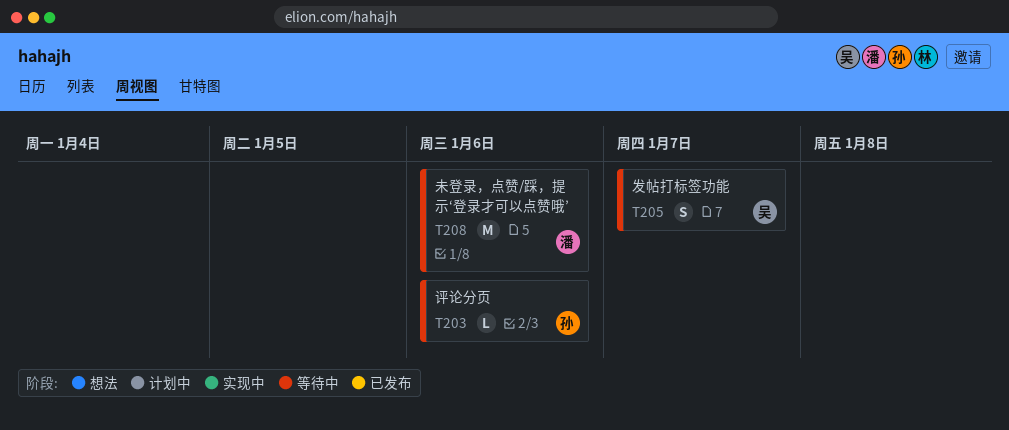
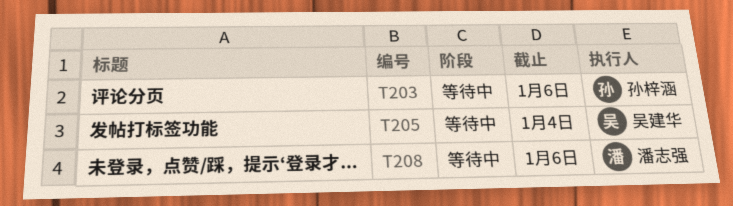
T205, due: Jan 7 -> Jan 4

